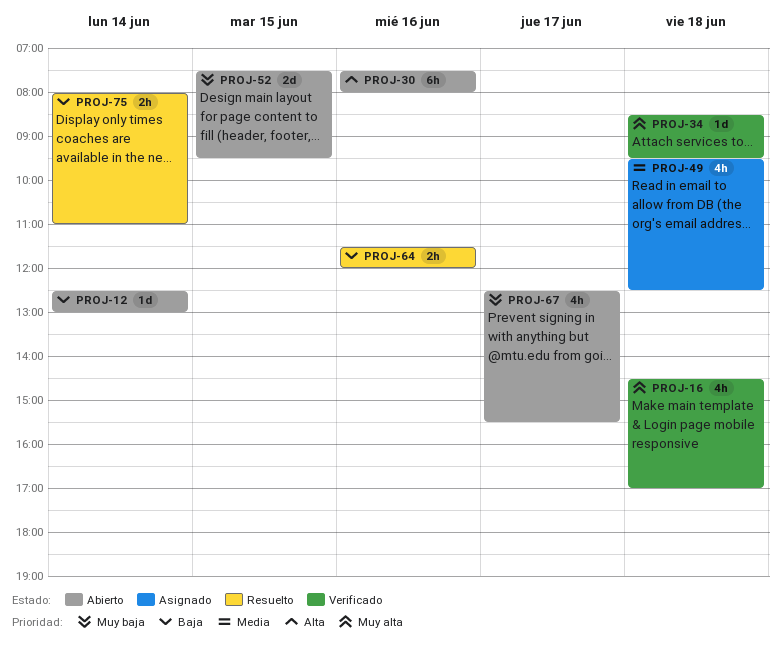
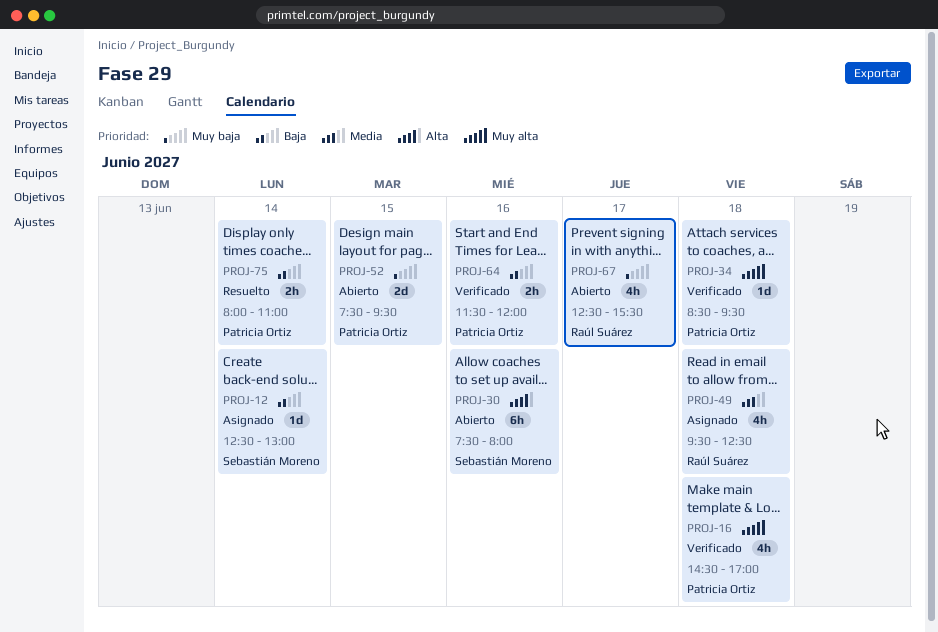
PROJ-12, status: Abierto -> Asignado
PROJ-64, status: Resuelto -> Verificado

